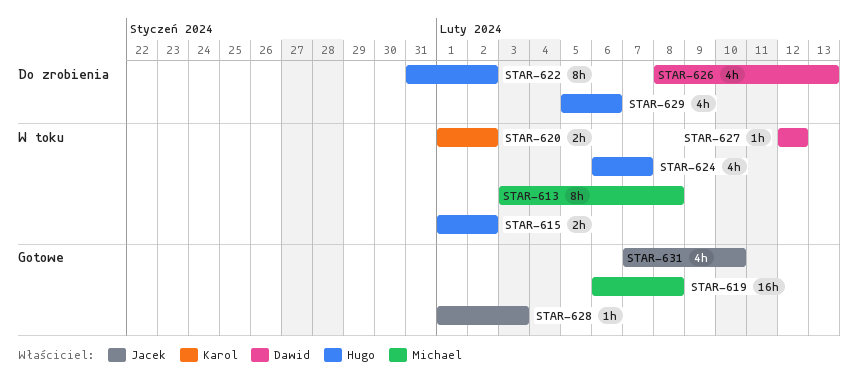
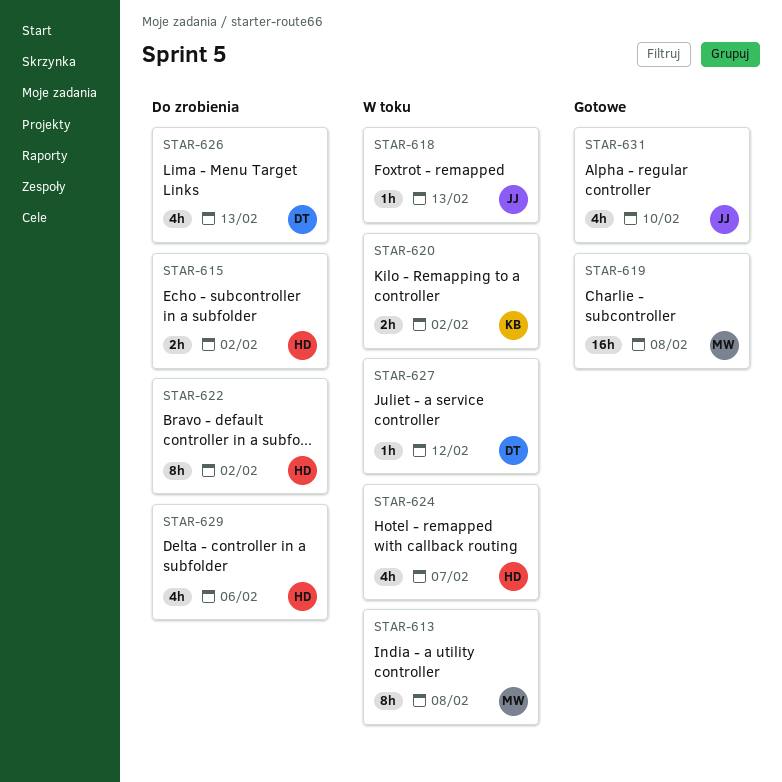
STAR-615, status: W toku -> Do zrobienia
STAR-618: none -> present
STAR-628: present -> none

